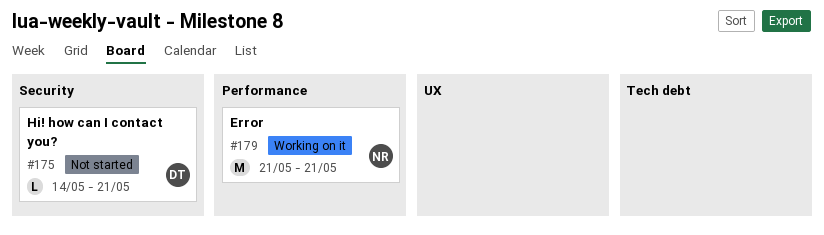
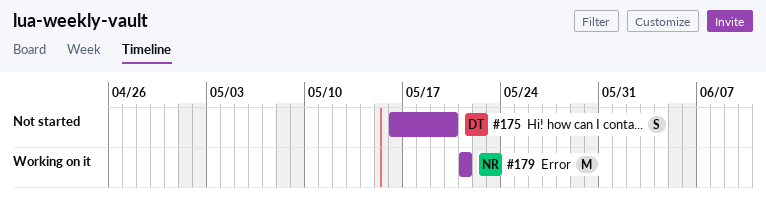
#175, estimate: L -> S
#175, start: May 14 -> May 16
#175, due: May 21 -> May 20

